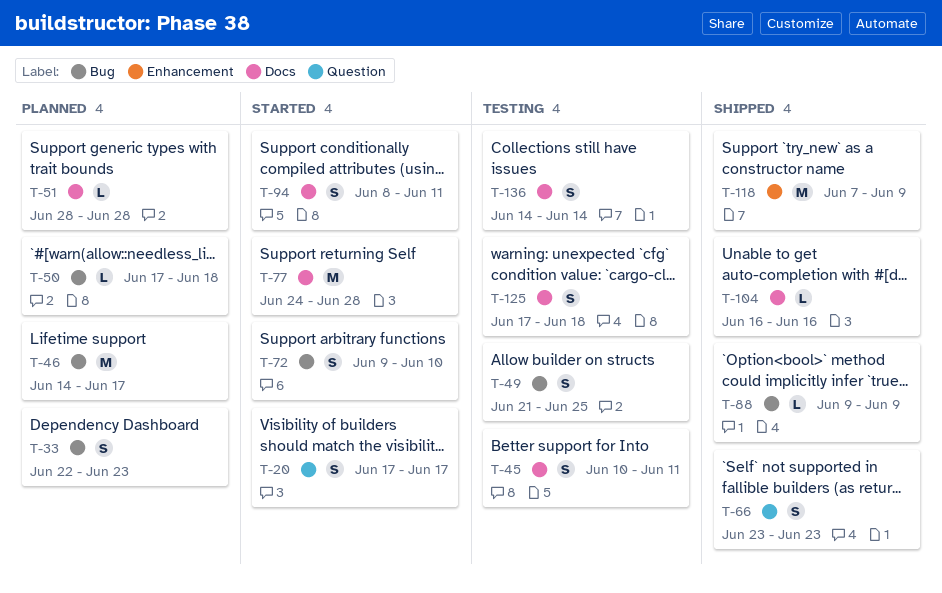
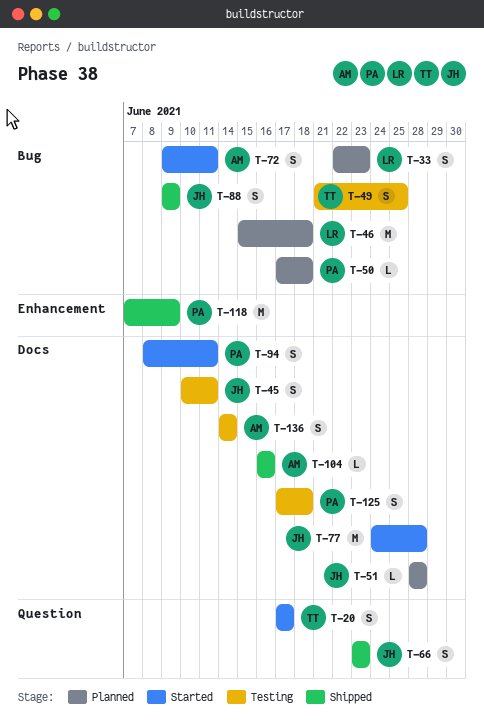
T-46, start: Jun 14 -> Jun 15
T-46, due: Jun 17 -> Jun 18
T-72, due: Jun 10 -> Jun 11
T-88, estimate: L -> S

